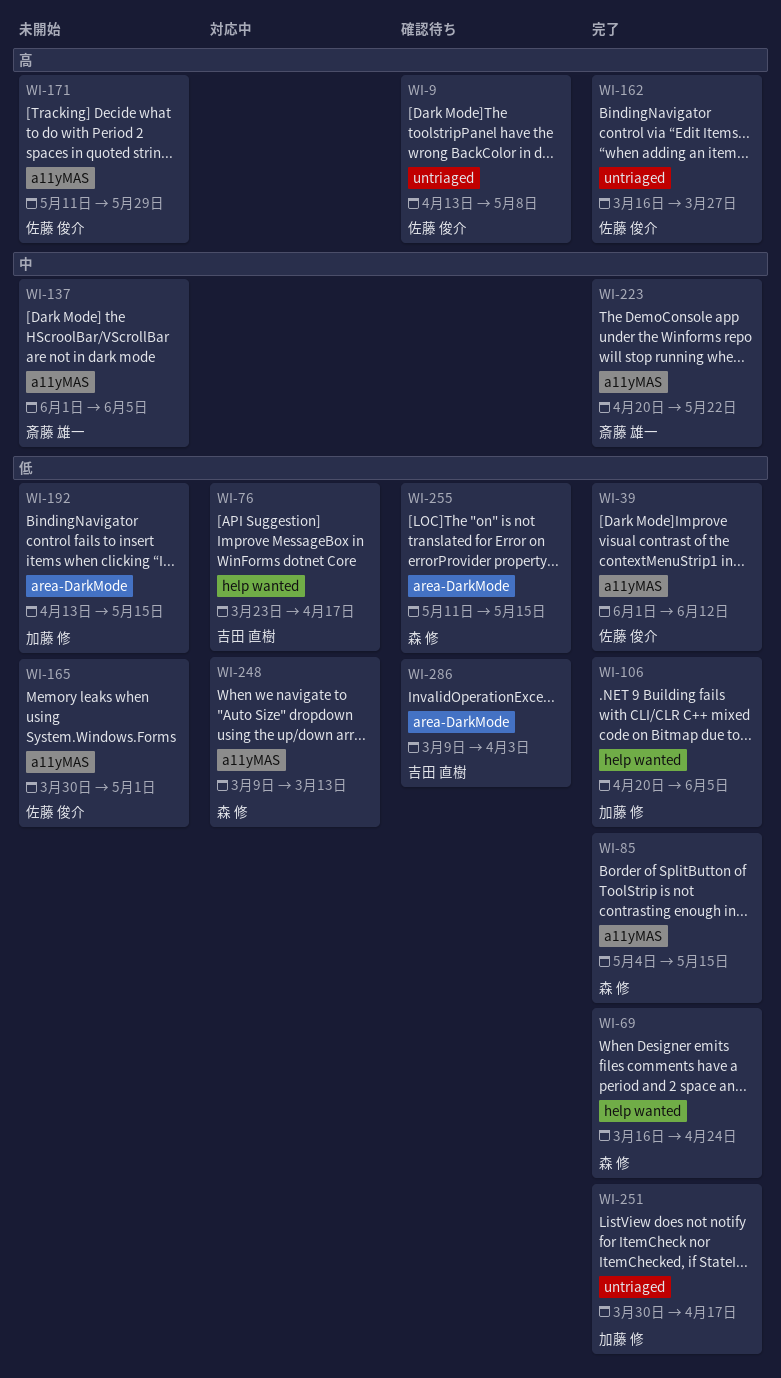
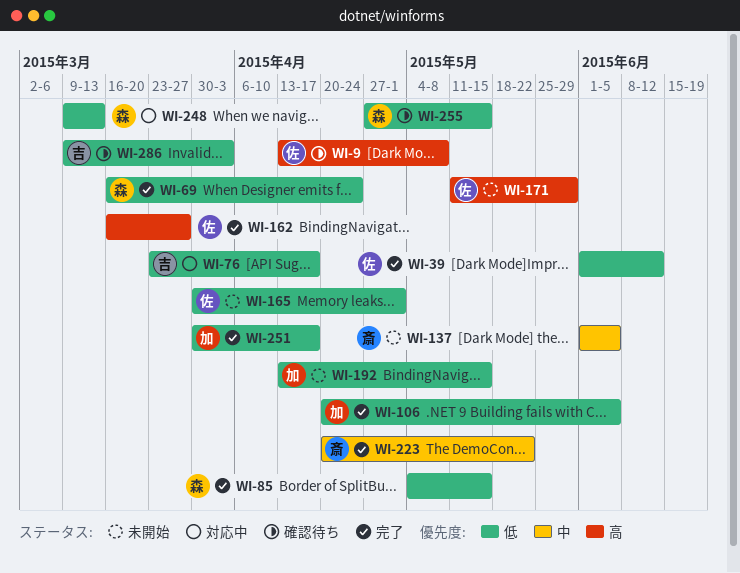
WI-255, start: May 11 -> Apr 27

